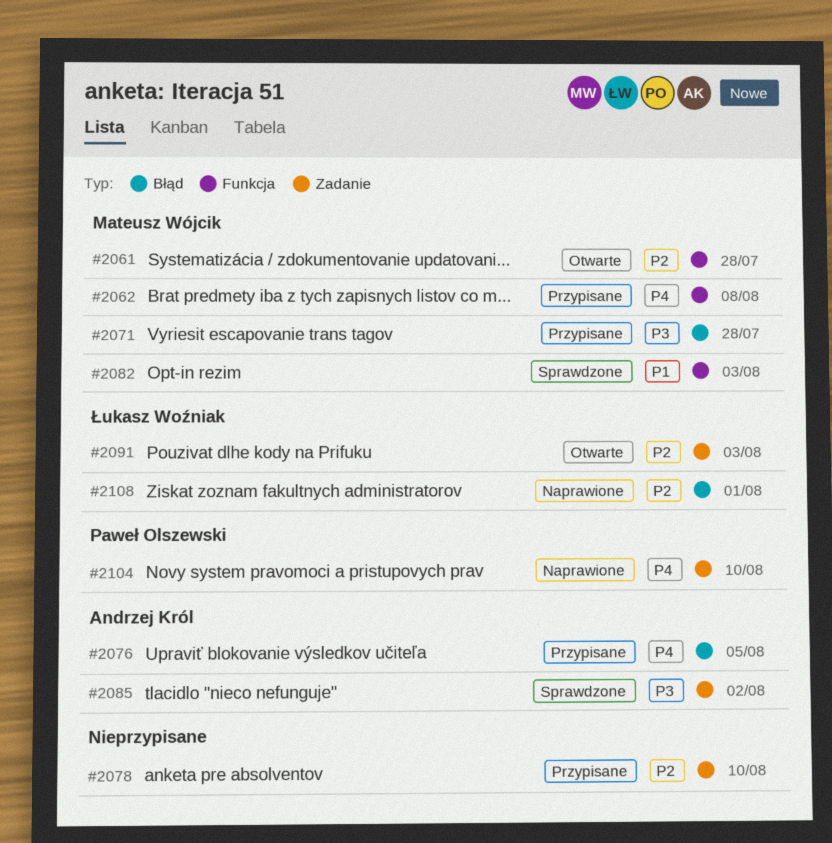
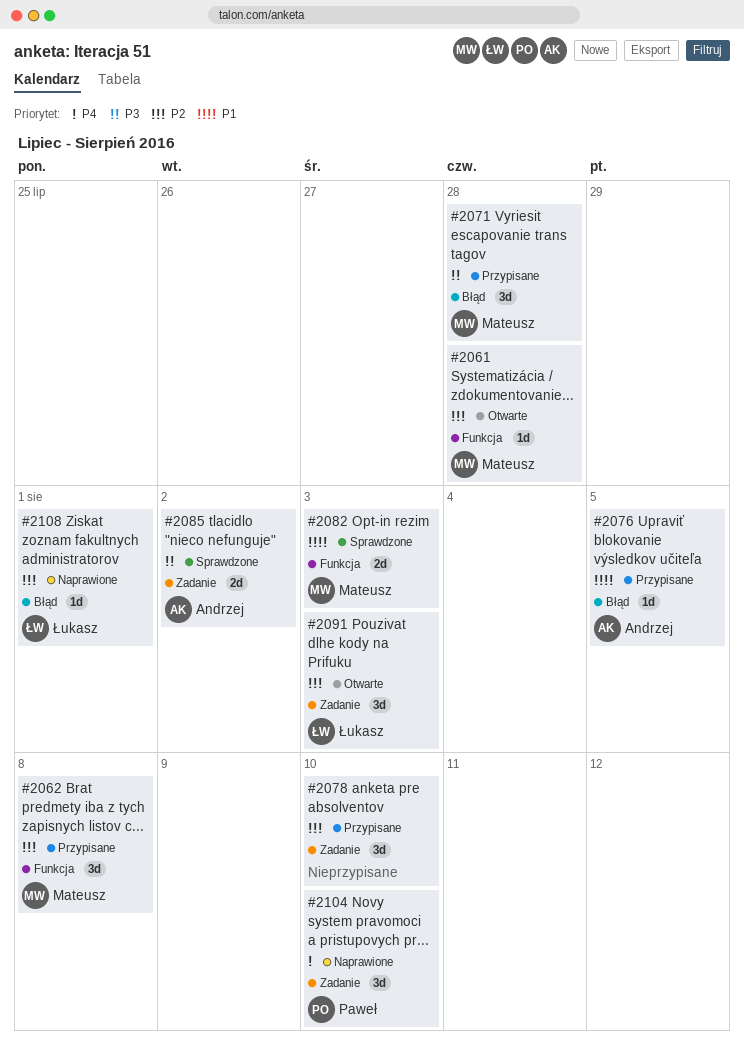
#2062, priority: P4 -> P2
#2076, priority: P4 -> P1

